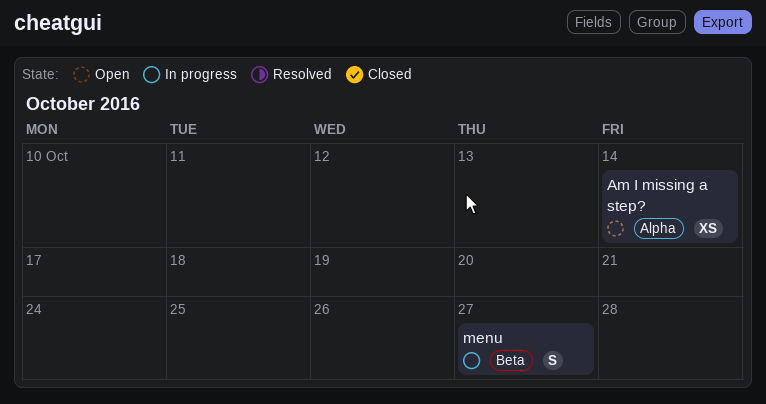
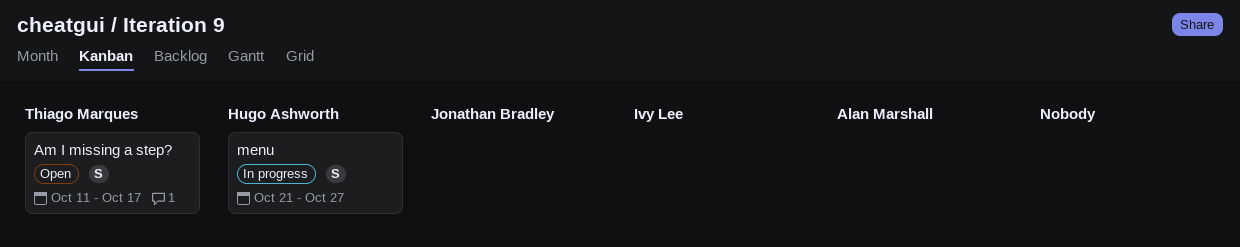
Am I missing a step?, estimate: XS -> S
Am I missing a step?, due: Oct 14 -> Oct 17

